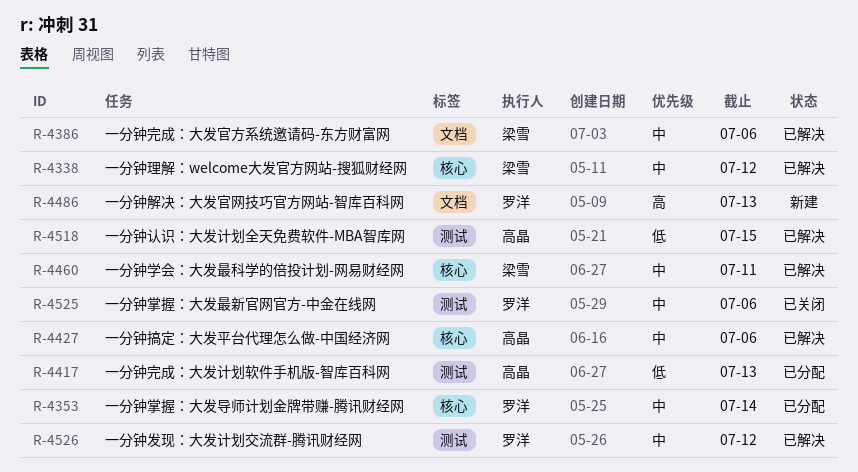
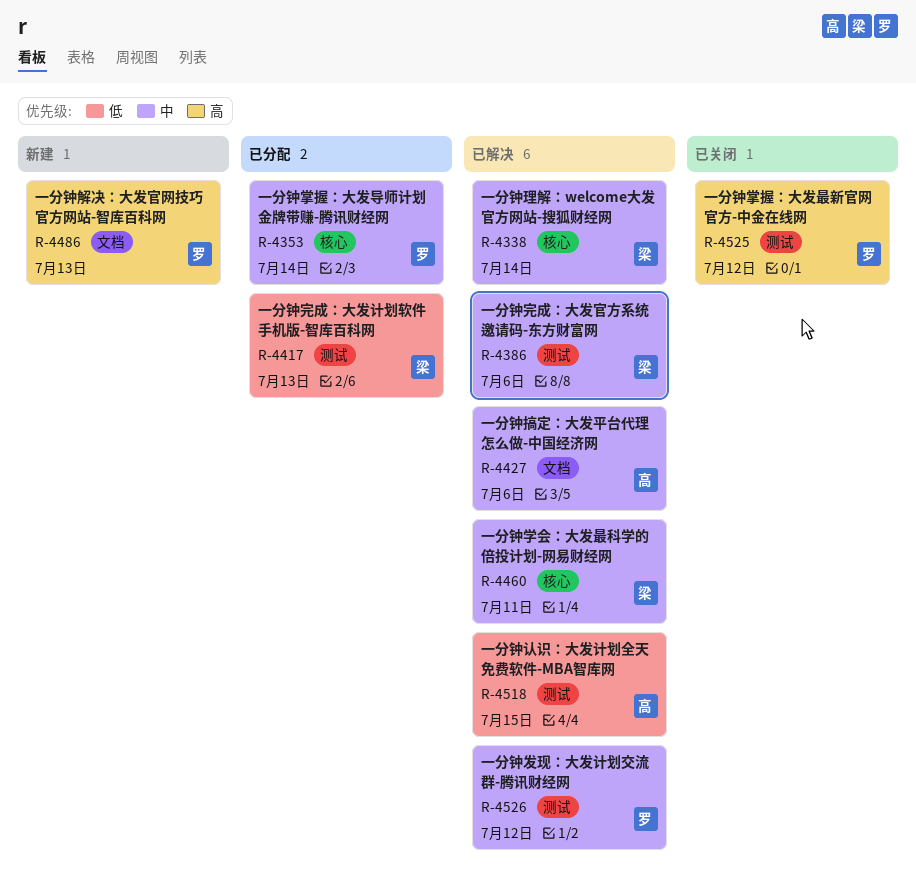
R-4338, due: Jul 12 -> Jul 14
R-4386, label: 文档 -> 测试
R-4417, owner: 高晶 -> 梁雪
R-4427, label: 核心 -> 文档
R-4525, priority: 中 -> 高
R-4525, due: Jul 6 -> Jul 12

